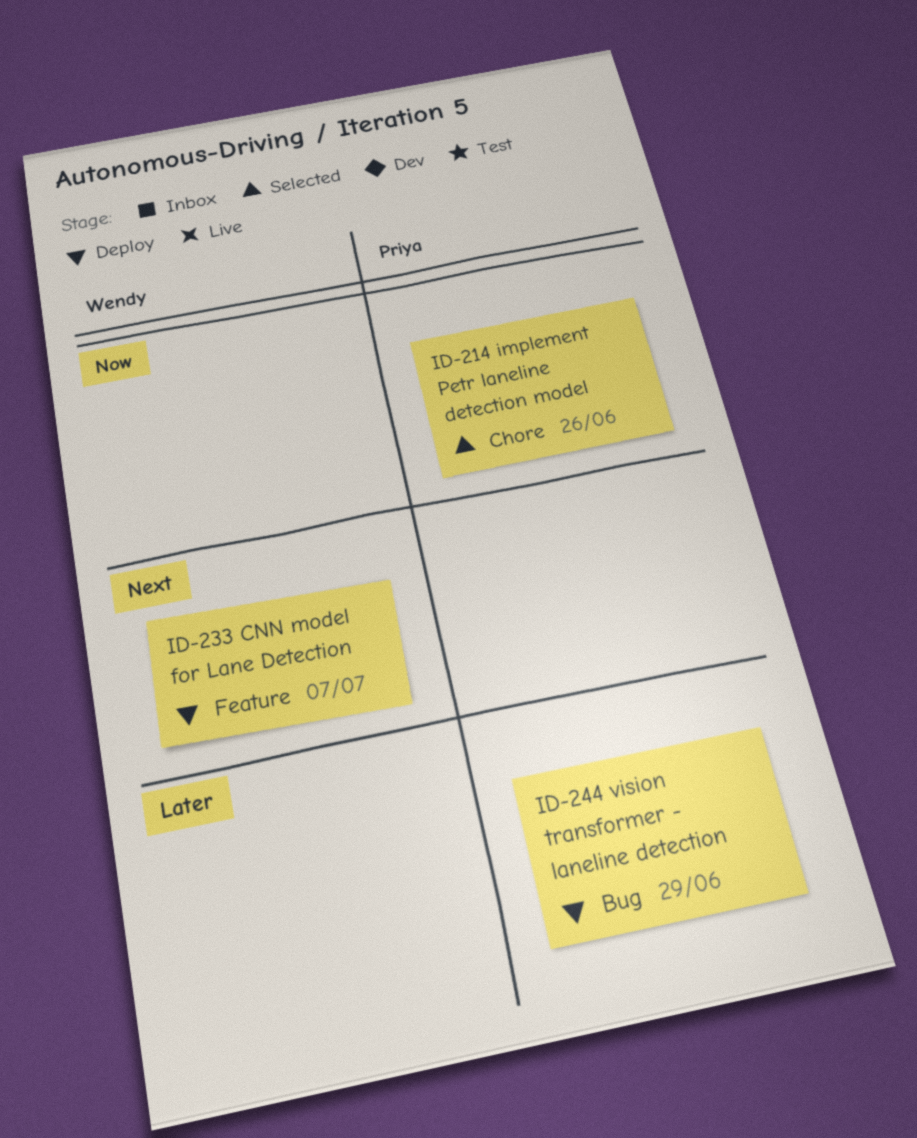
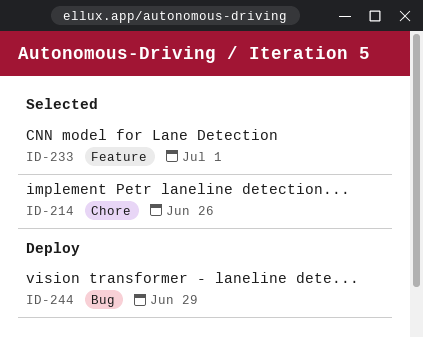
ID-233, status: Deploy -> Selected
ID-233, due: Jul 7 -> Jul 1

